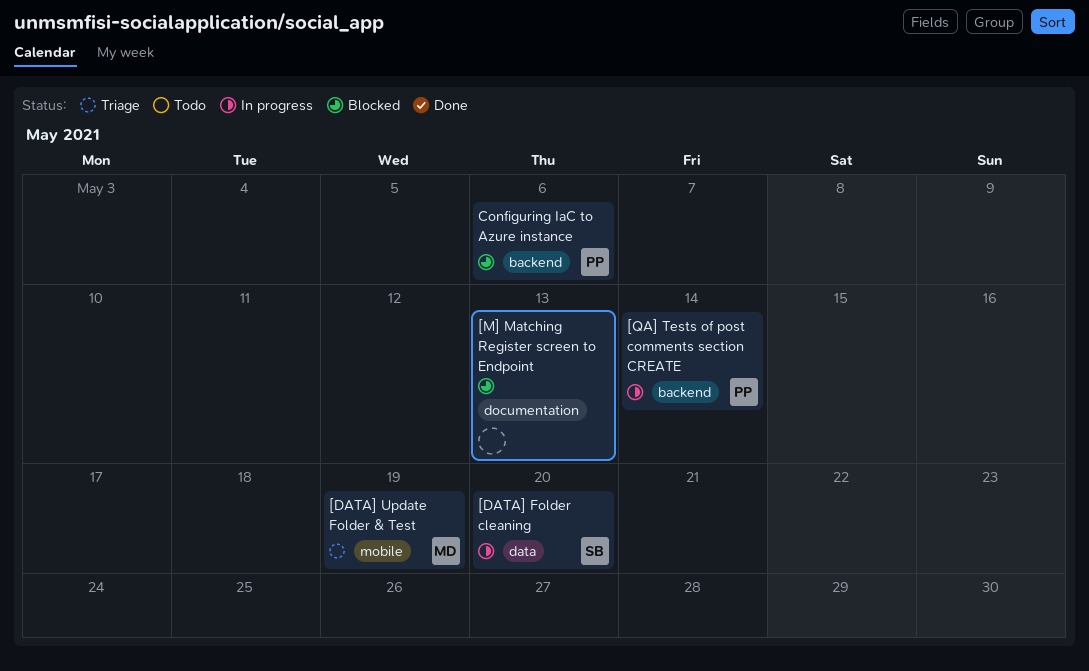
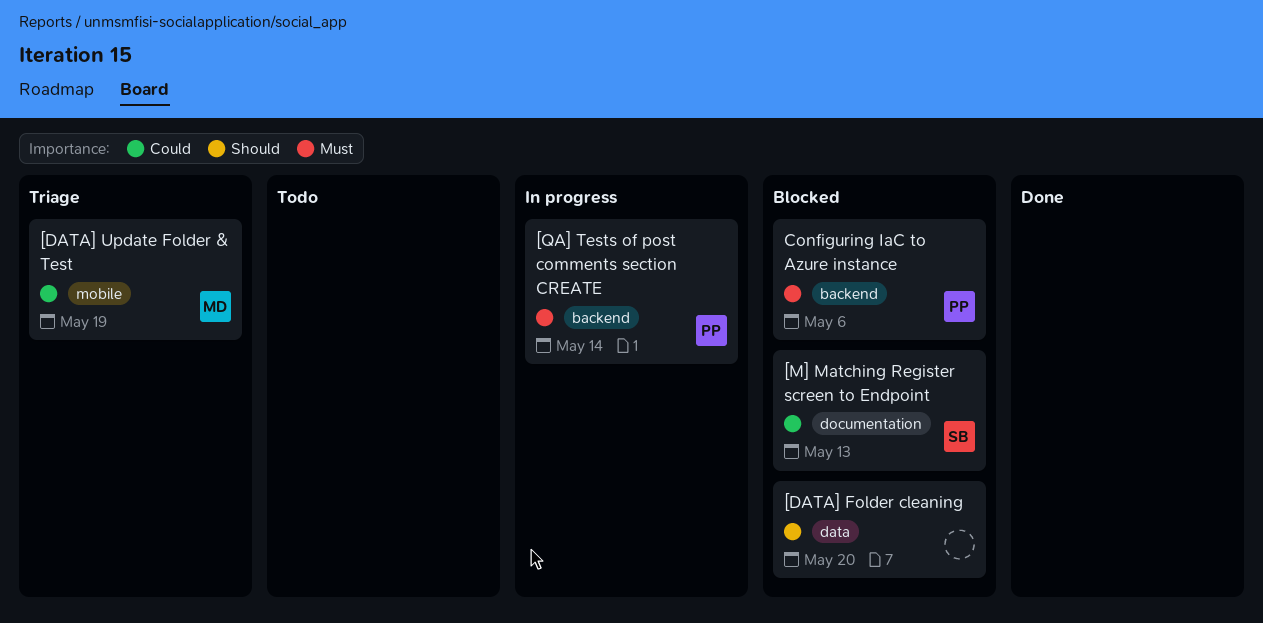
[DATA] Folder cleaning, status: In progress -> Blocked
[DATA] Folder cleaning, owner: SB -> none
[M] Matching Register screen to Endpoint, owner: none -> SB

